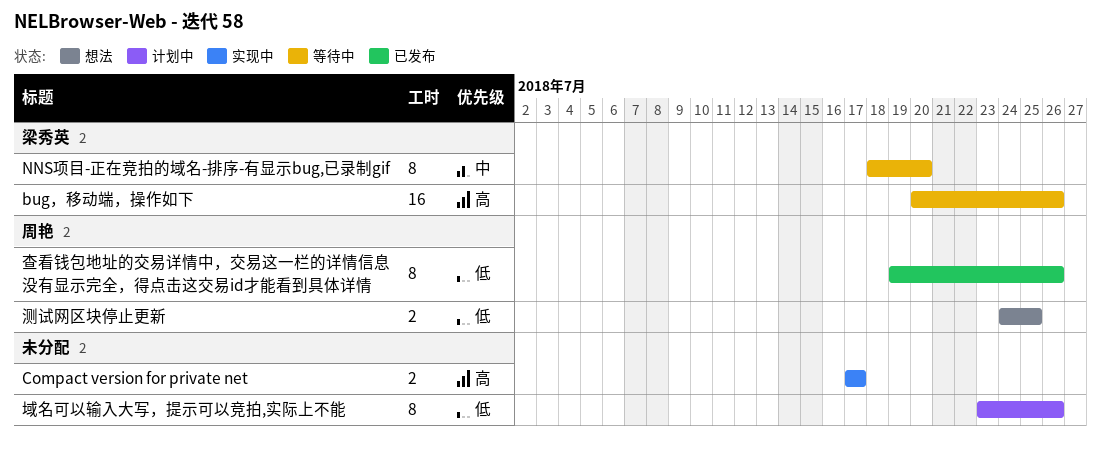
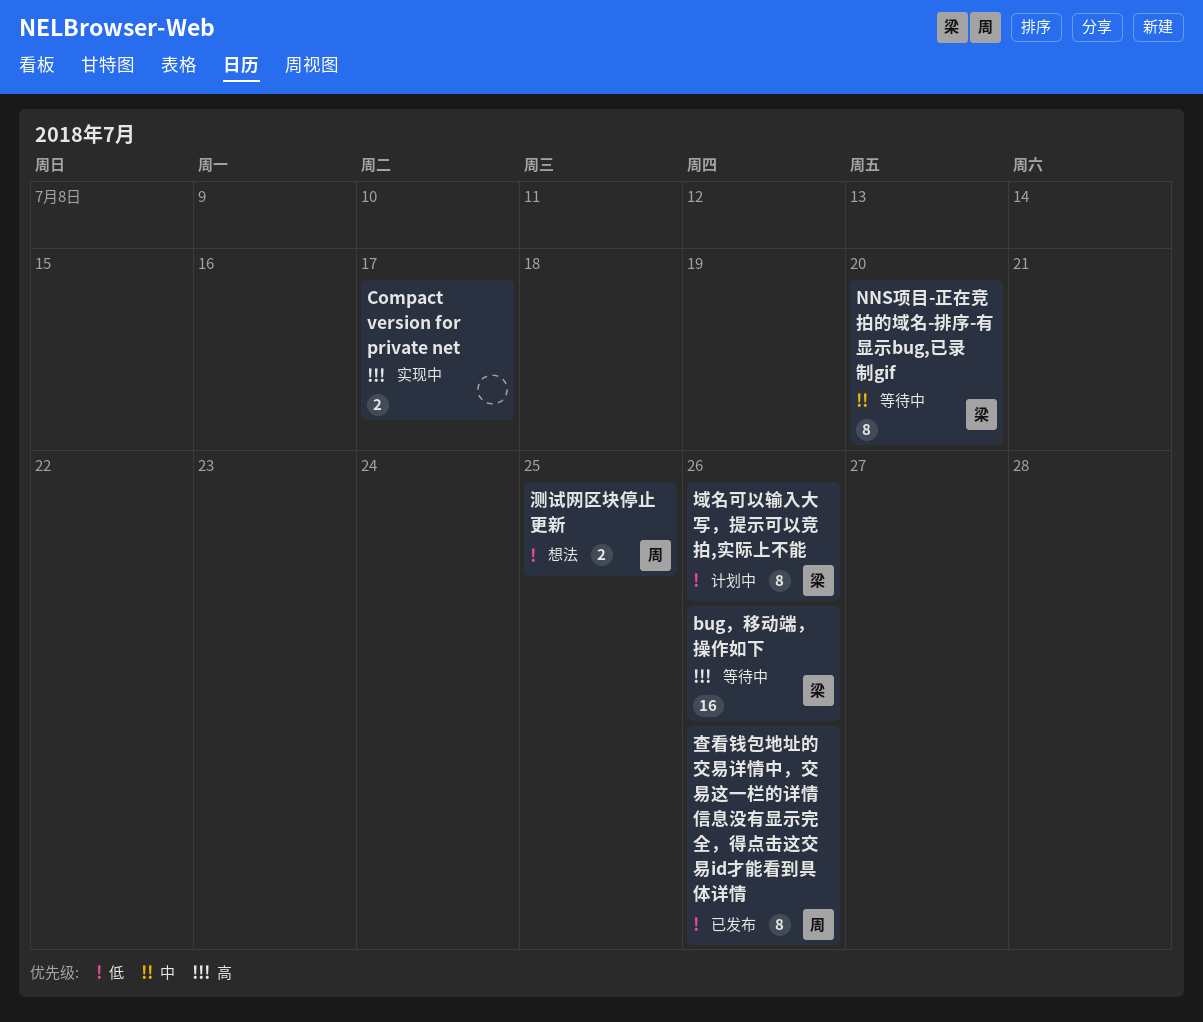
域名可以输入大写，提示可以竞拍,实际上不能, owner: none -> 梁秀英

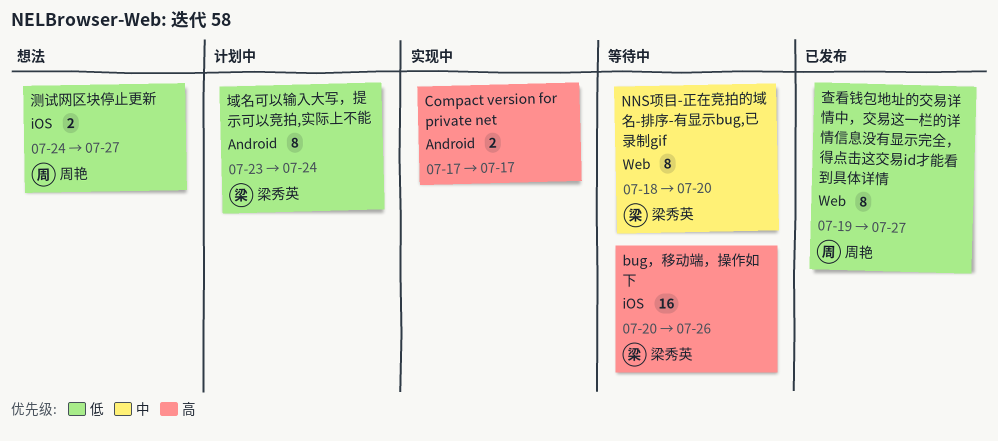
域名可以输入大写，提示可以竞拍,实际上不能, due: Jul 26 -> Jul 24
查看钱包地址的交易详情中，交易这一栏的详情信息没有显示完全，得点击这交易id才能看到具体详情, due: Jul 26 -> Jul 27
测试网区块停止更新, due: Jul 25 -> Jul 27

